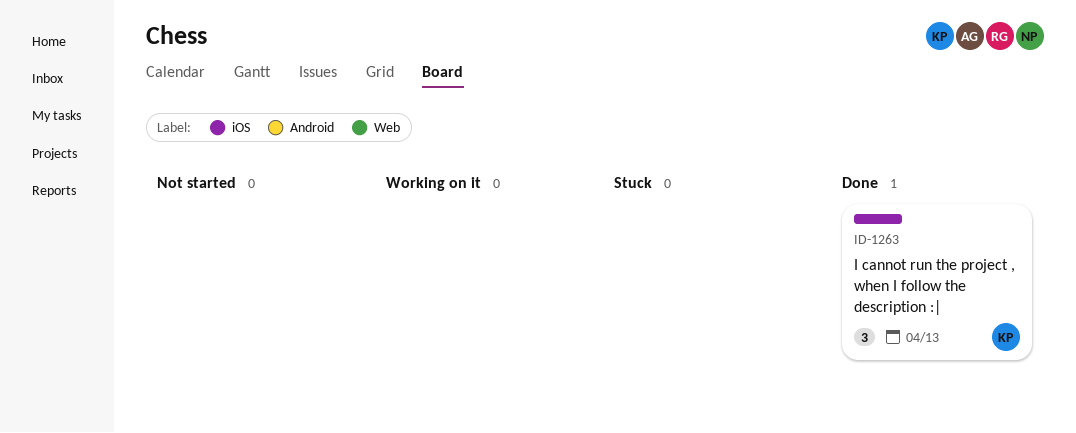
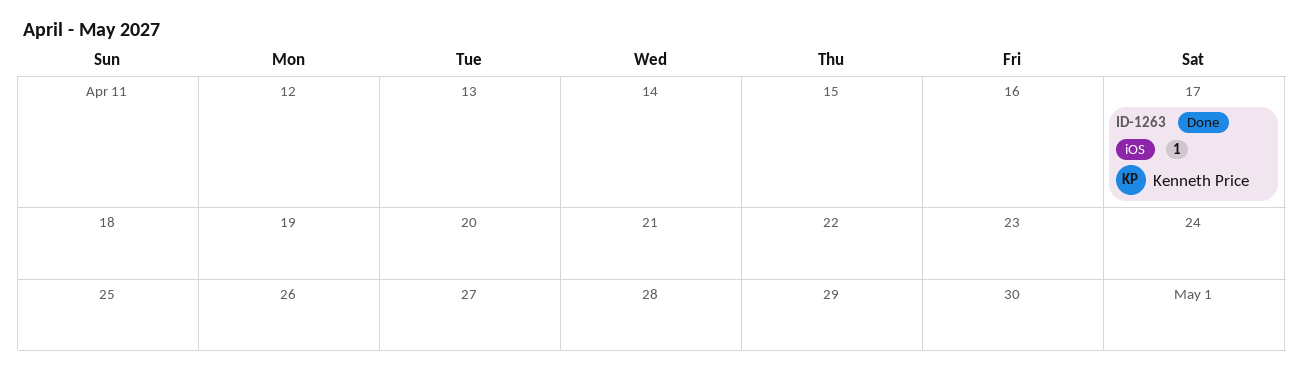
ID-1263, estimate: 3 -> 1
ID-1263, due: Apr 13 -> Apr 17

